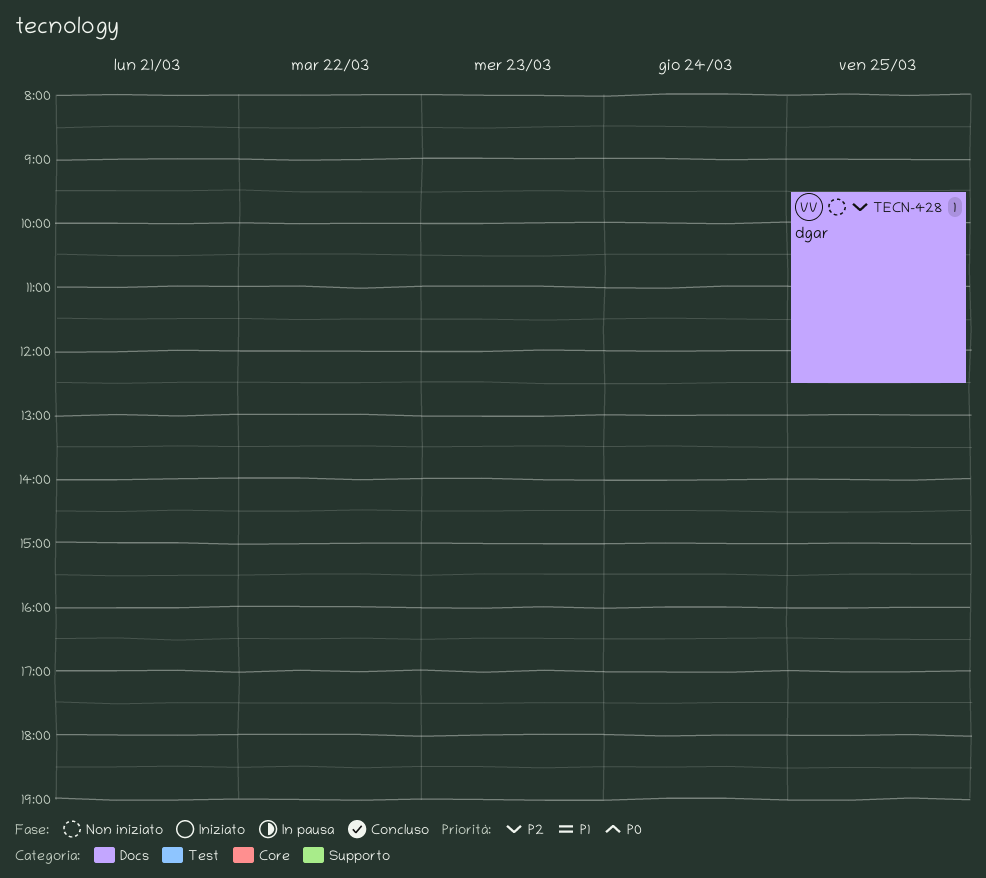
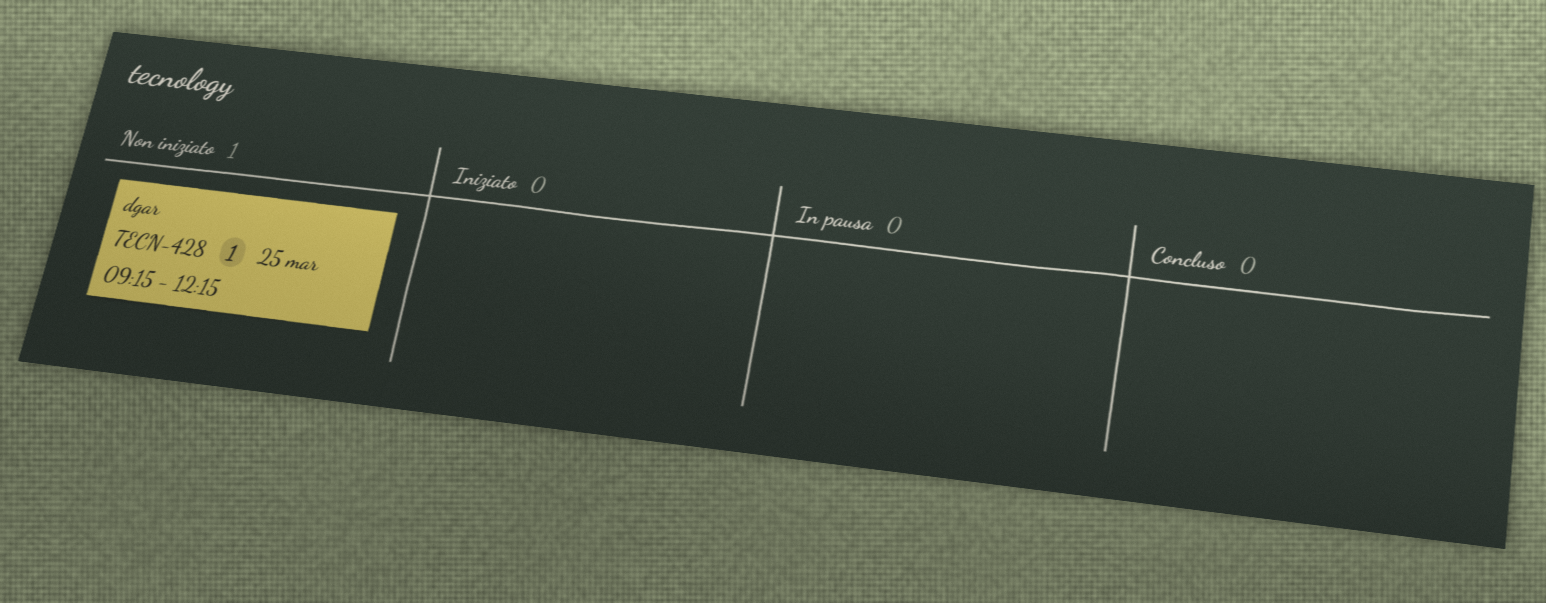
TECN-428, begins: 09:30 -> 09:15
TECN-428, ends: 12:30 -> 12:15

